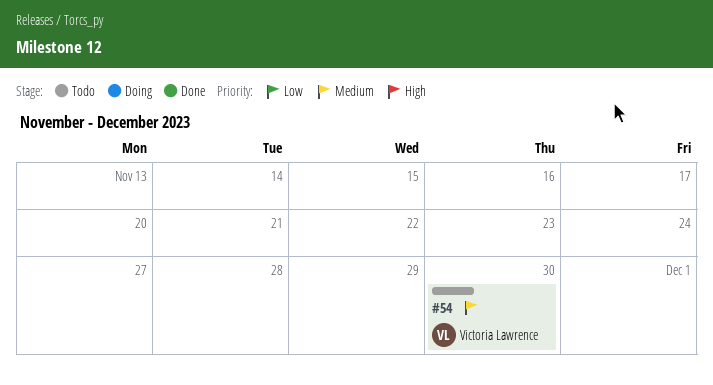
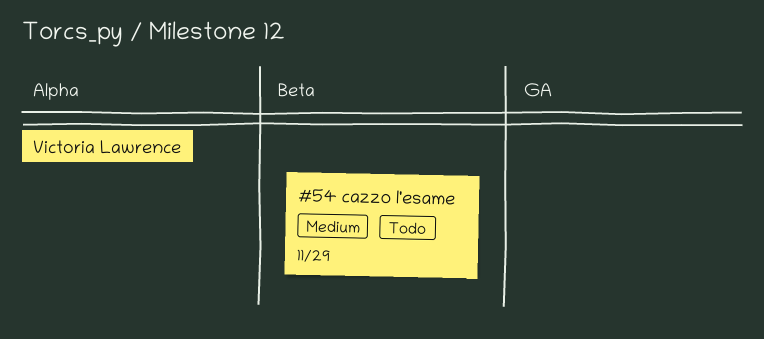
#54, due: Nov 30 -> Nov 29

